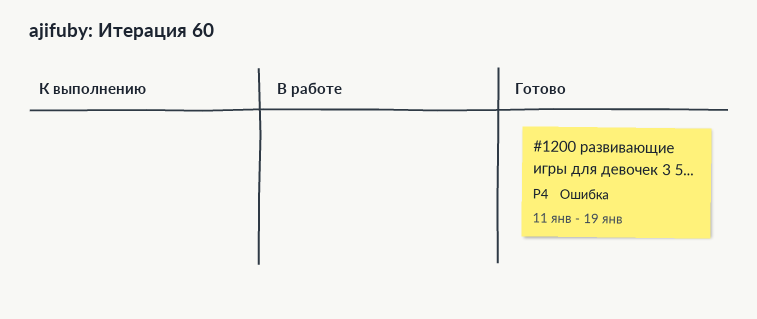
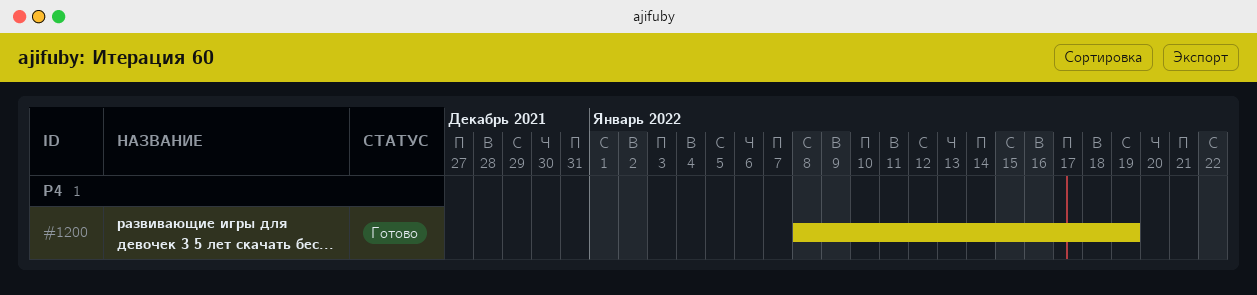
#1200, start: Jan 11 -> Jan 8

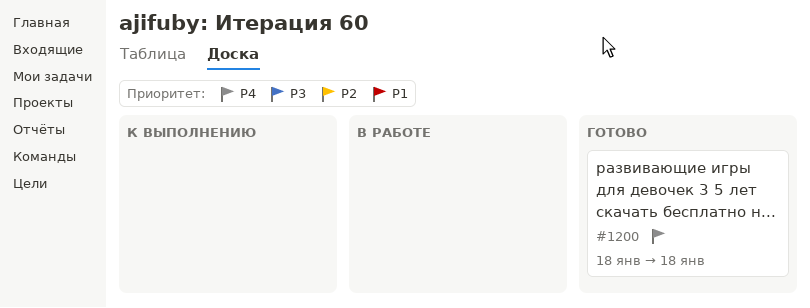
#1200, start: Jan 8 -> Jan 18
#1200, due: Jan 19 -> Jan 18

